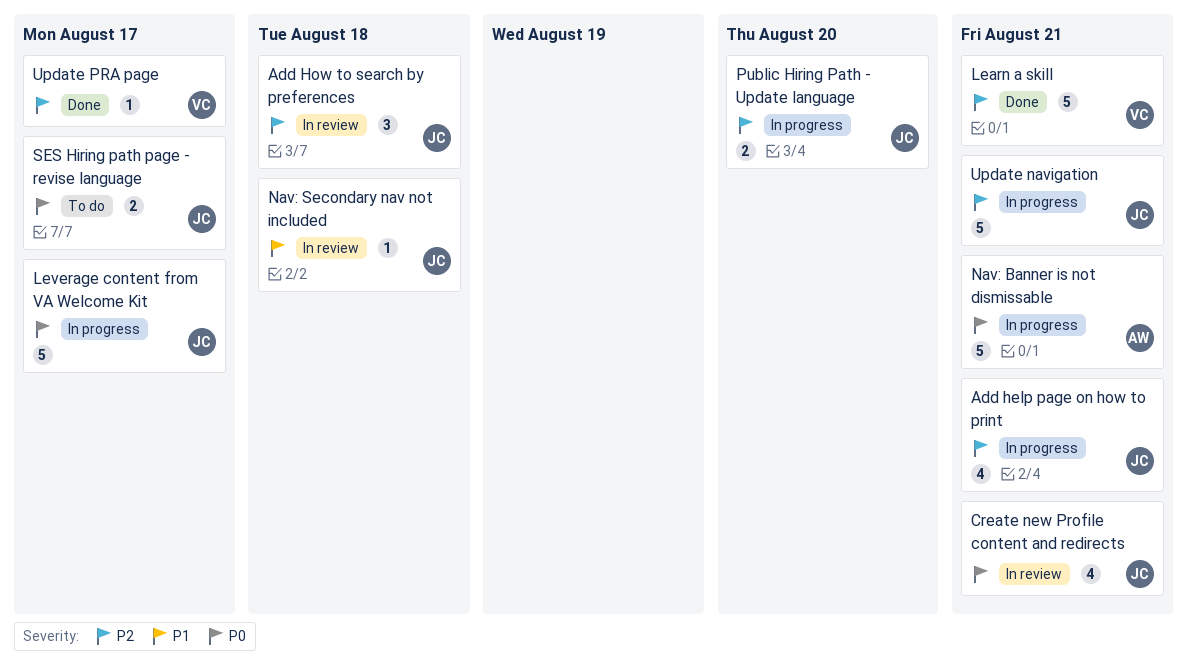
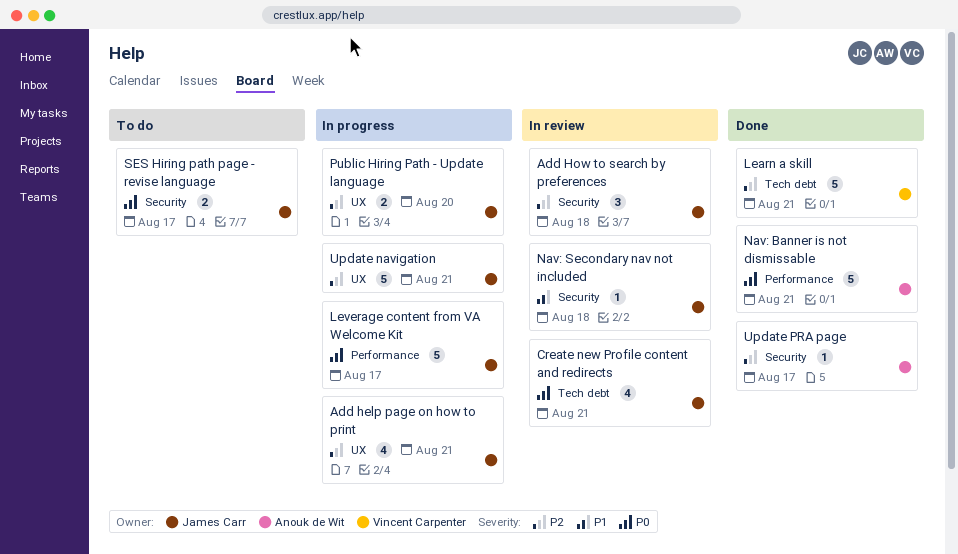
Nav: Banner is not dismissable, status: In progress -> Done
Update PRA page, owner: Vincent Carpenter -> Anouk de Wit

